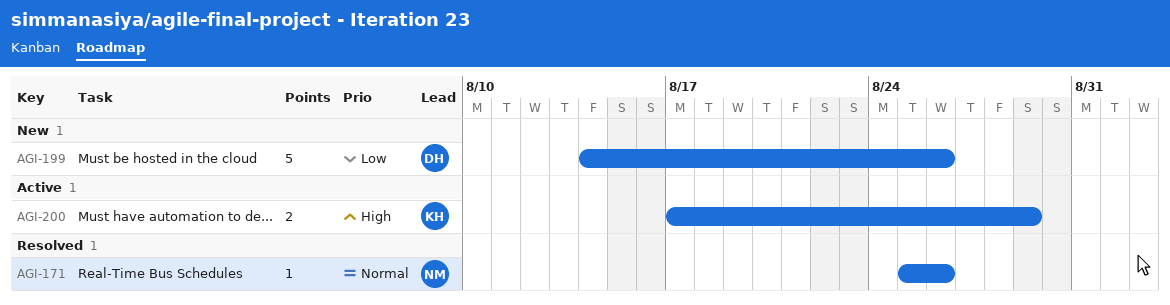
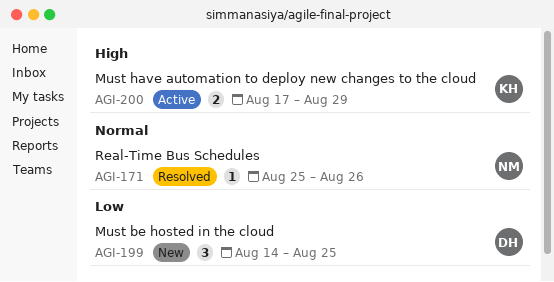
AGI-199, estimate: 5 -> 3
AGI-199, due: Aug 26 -> Aug 25

